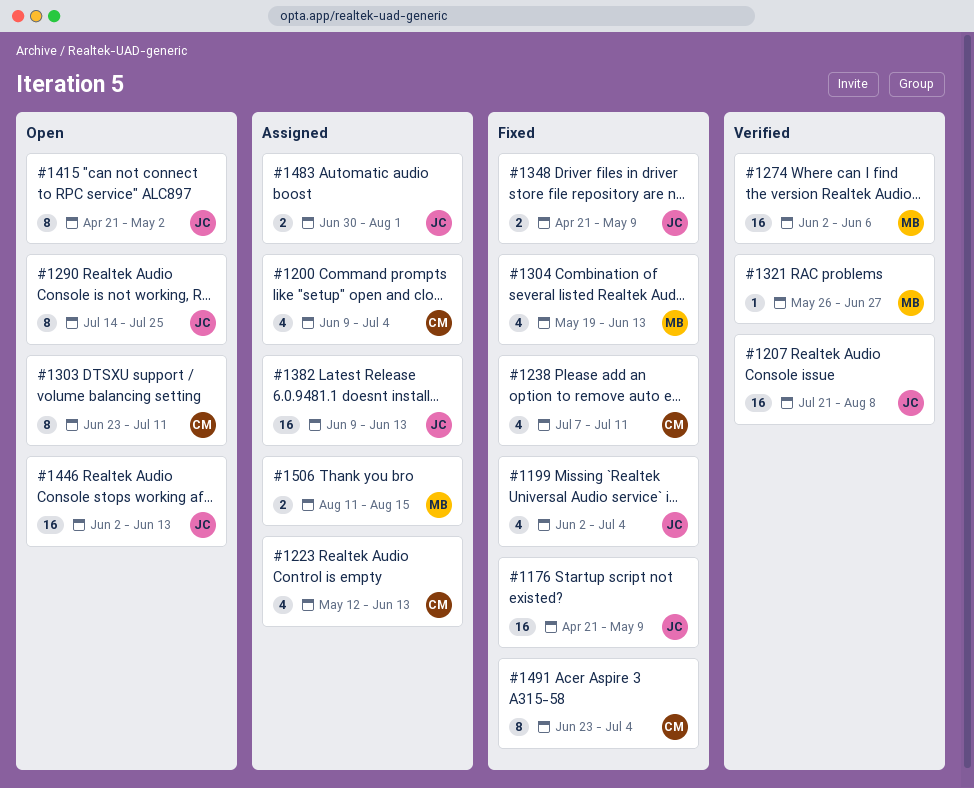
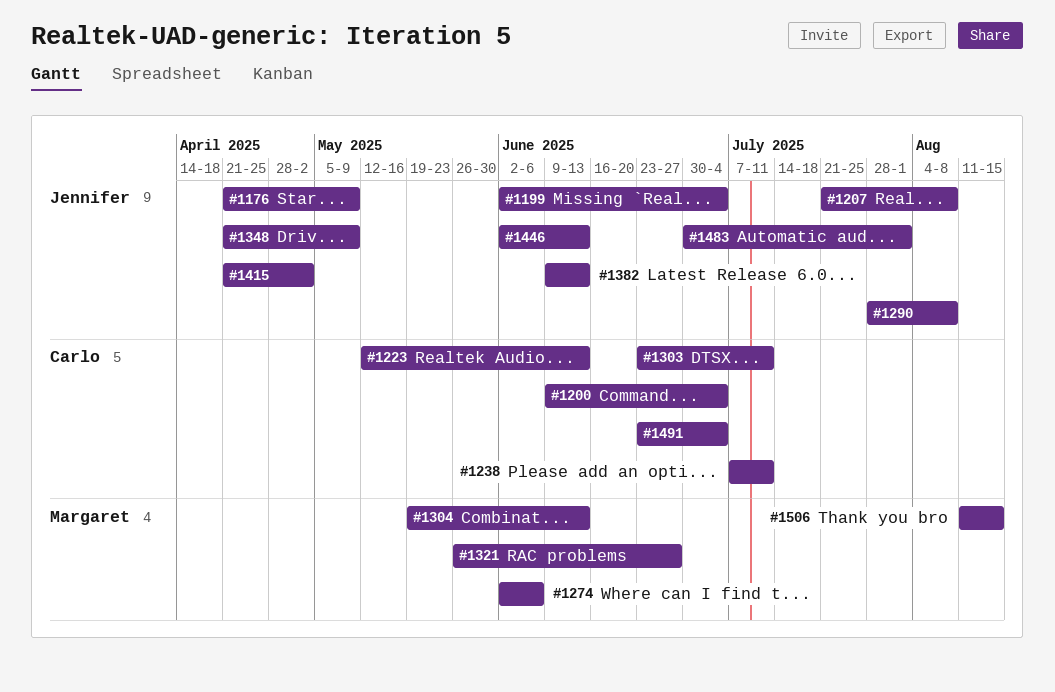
#1290, start: Jul 14 -> Jul 28
#1290, due: Jul 25 -> Aug 8

